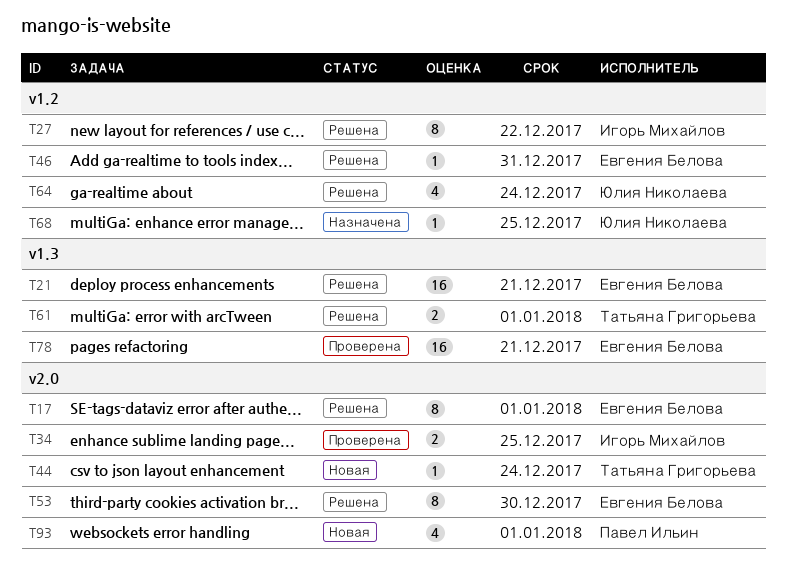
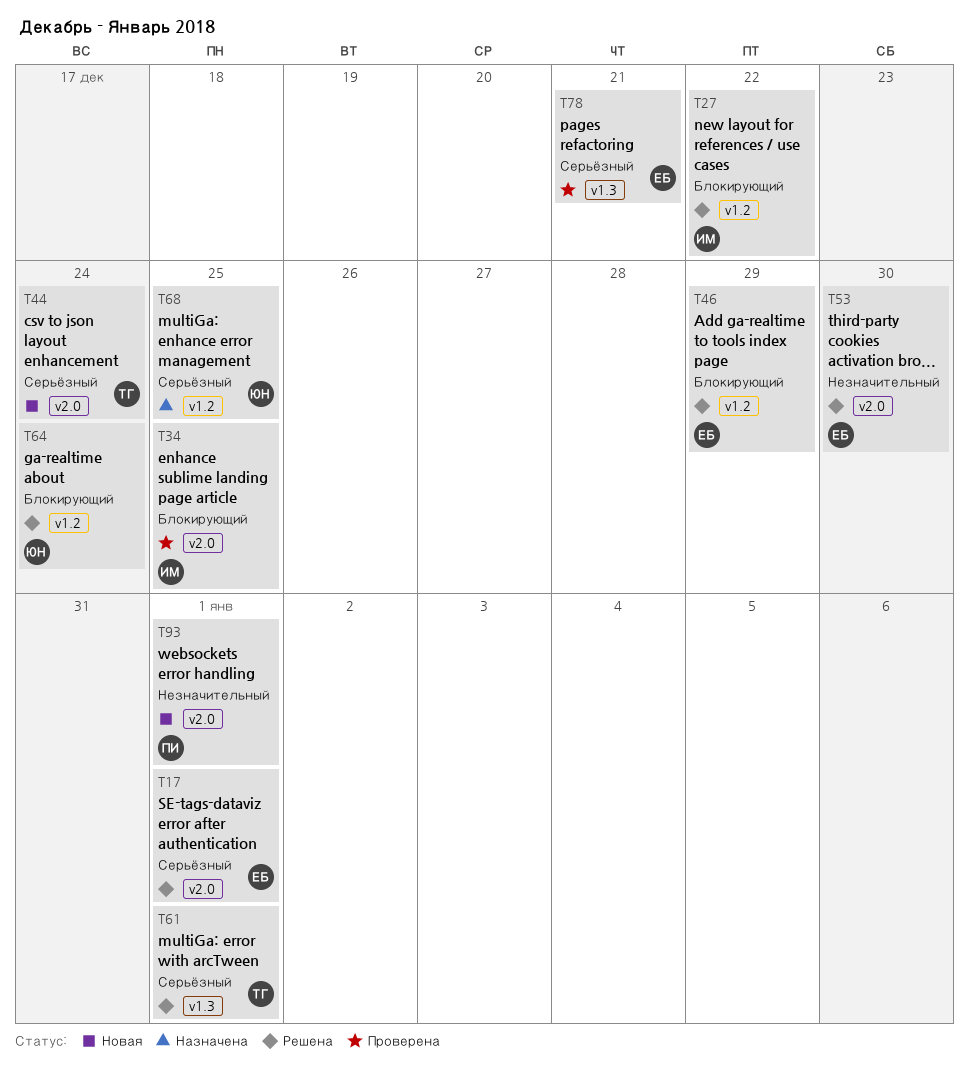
T21: present -> none
T46, due: Dec 31 -> Dec 29

